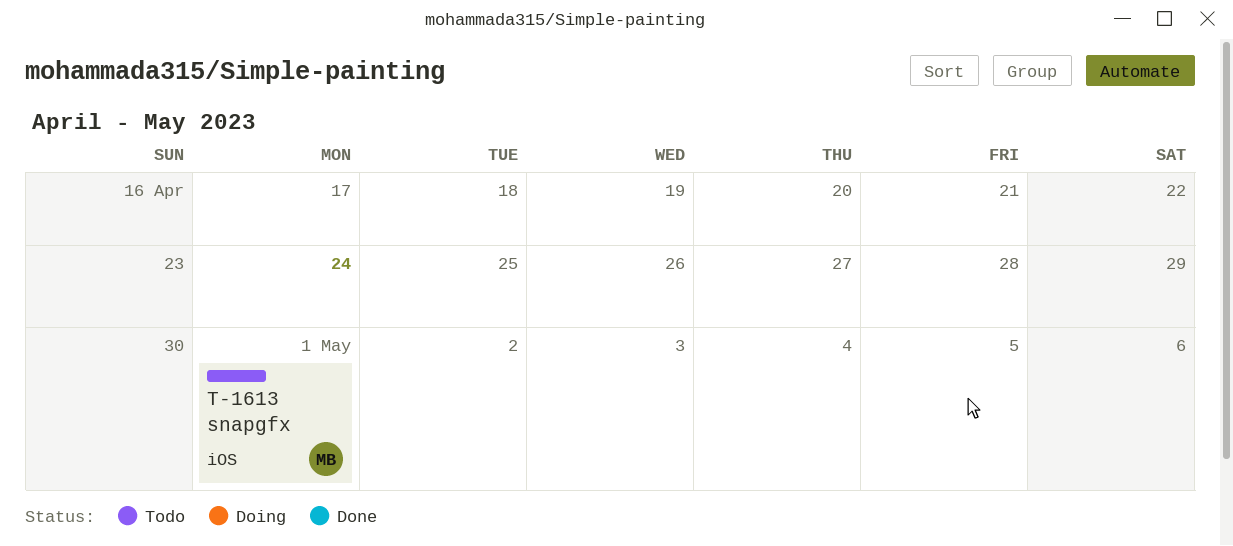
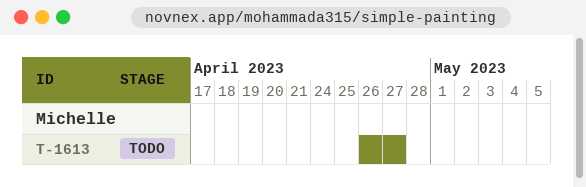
T-1613, due: May 1 -> Apr 27

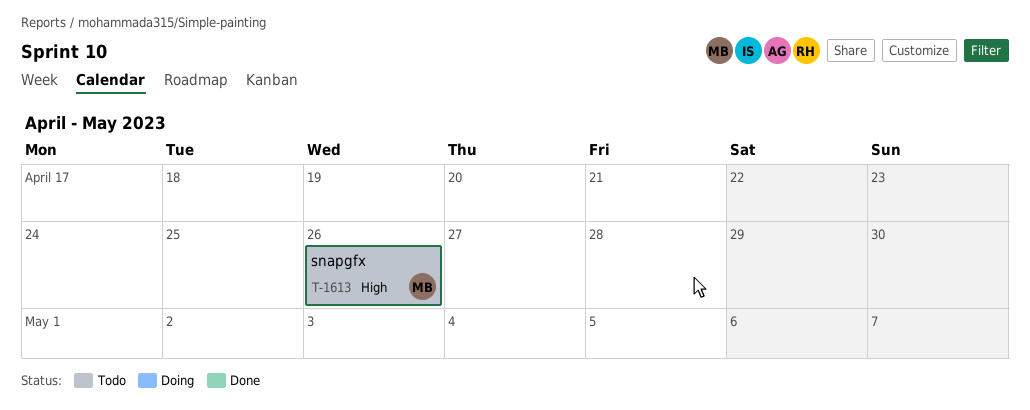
T-1613, due: Apr 27 -> Apr 26

